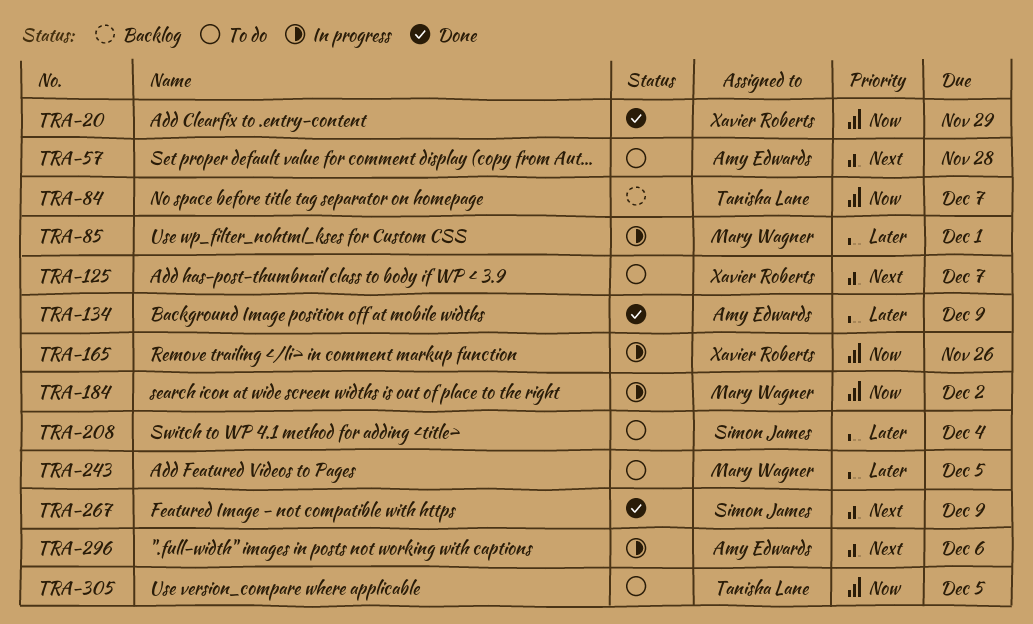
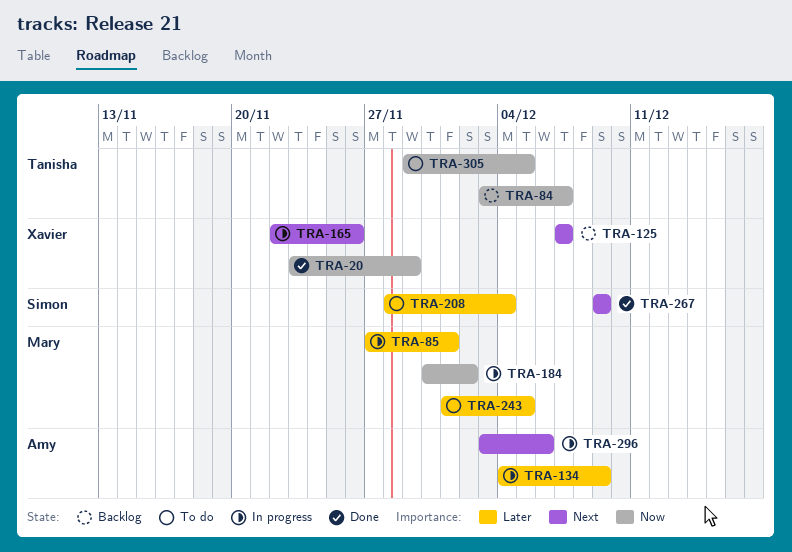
TRA-57: present -> none
TRA-125, status: To do -> Backlog
TRA-134, status: Done -> In progress
TRA-165, priority: Now -> Next

